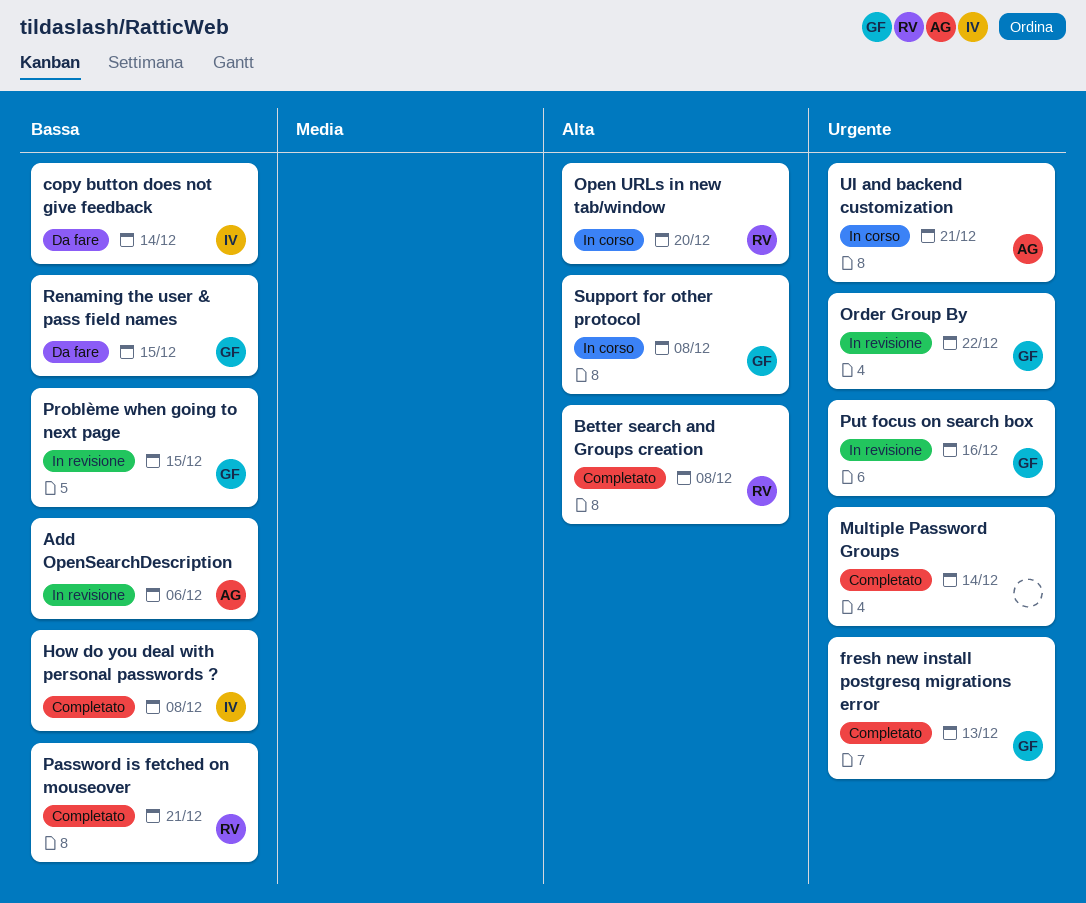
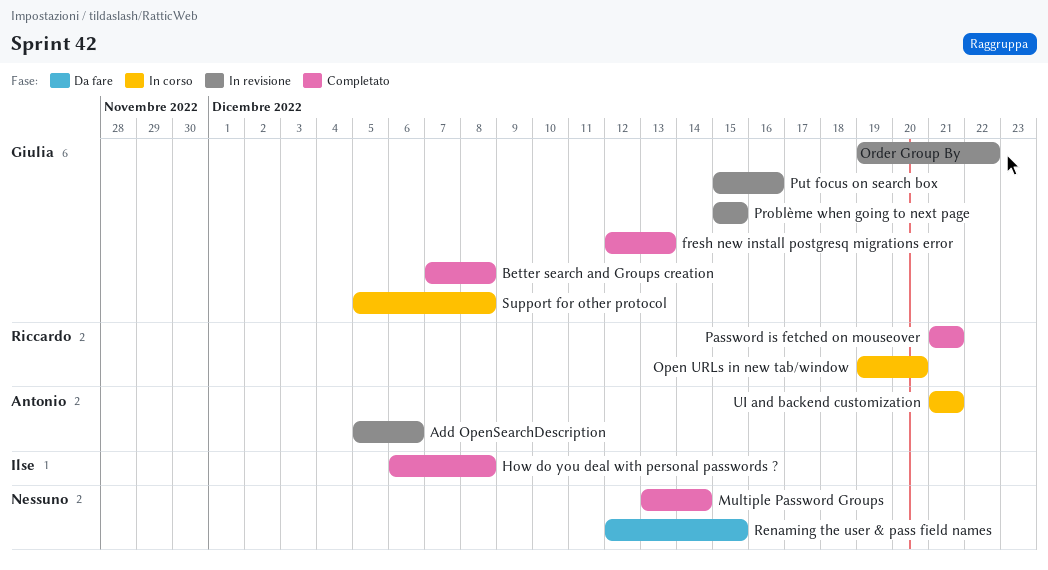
Better search and Groups creation, owner: Riccardo -> Giulia
copy button does not give feedback: present -> none
Renaming the user & pass field names, owner: Giulia -> none

